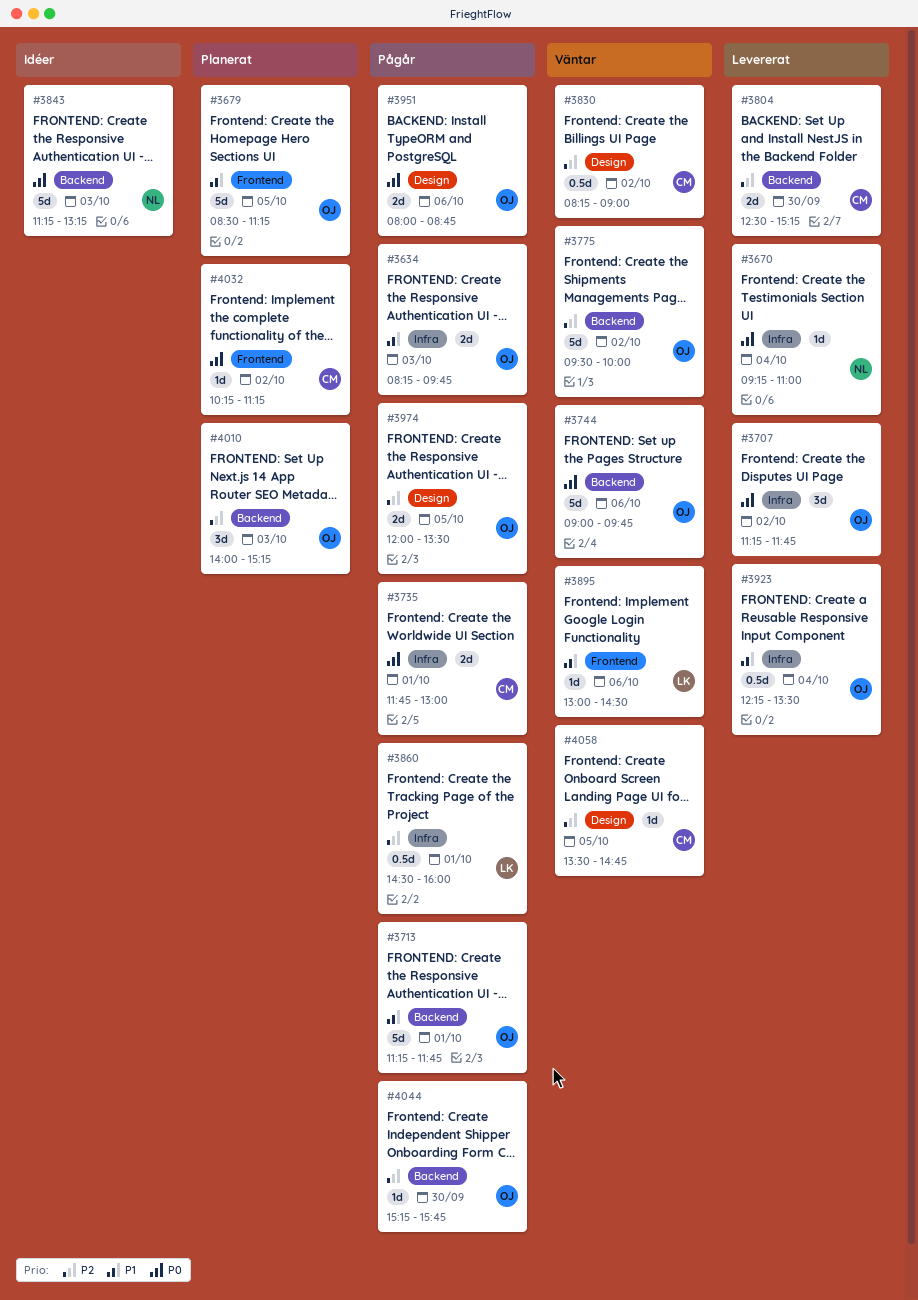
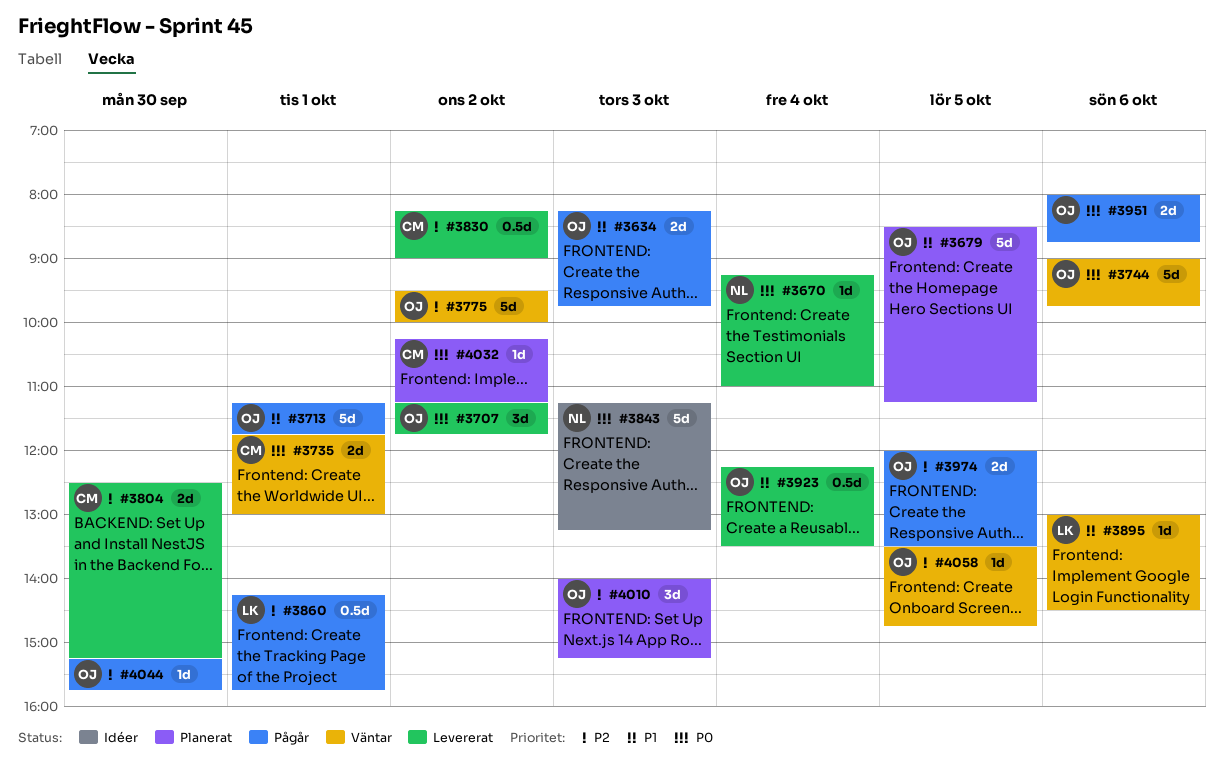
#3735, status: Pågår -> Väntar
#3830, status: Väntar -> Levererat
#3860, begins: 14:30 -> 14:15
#3860, ends: 16:00 -> 15:45
#4058, owner: CM -> OJ

